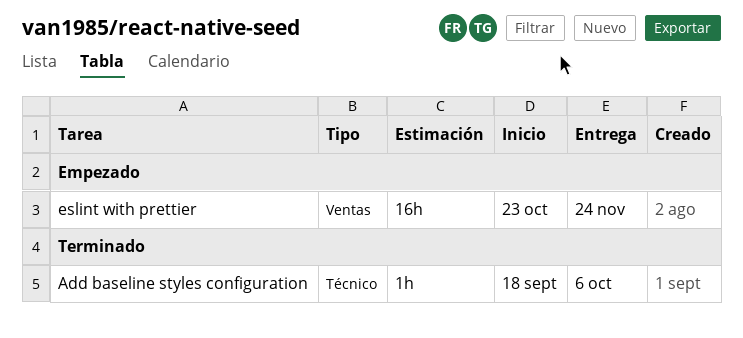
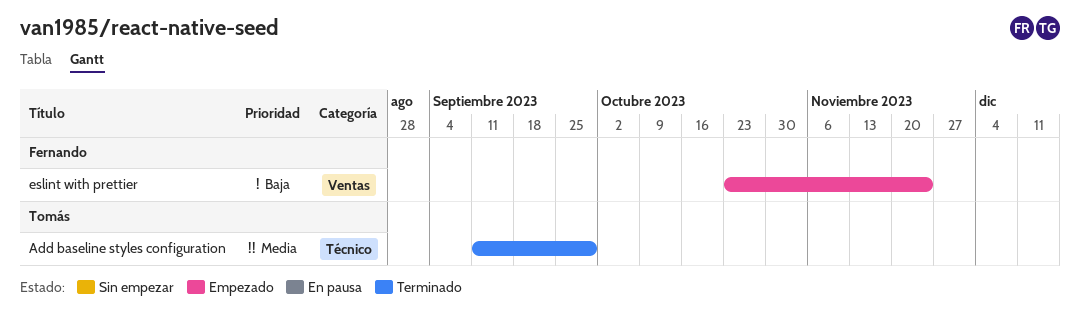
Add baseline styles configuration, start: Sep 18 -> Sep 11
Add baseline styles configuration, due: Oct 6 -> Sep 29

